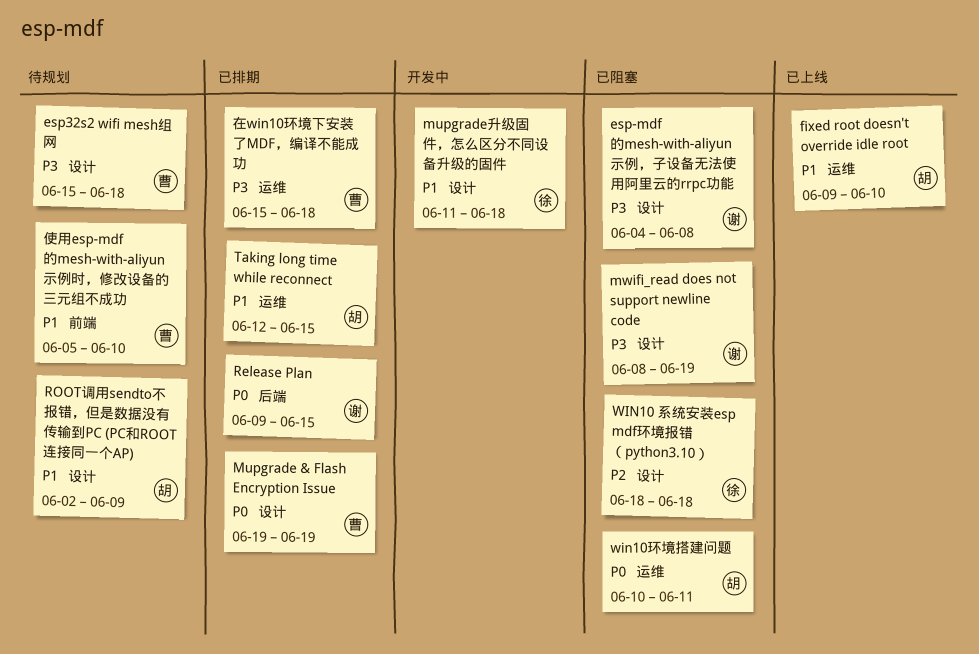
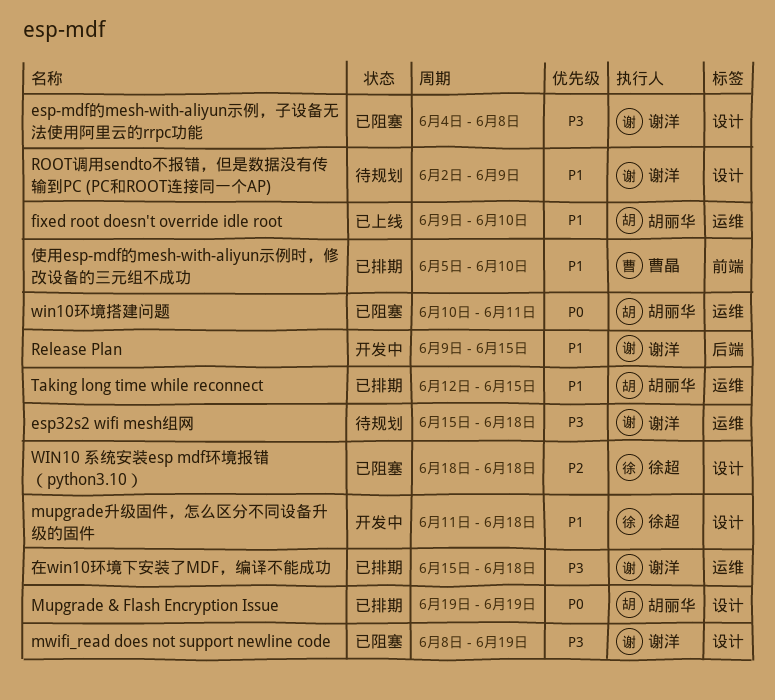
esp32s2 wifi mesh组网, owner: 曹晶 -> 谢洋
esp32s2 wifi mesh组网, label: 设计 -> 运维
Mupgrade & Flash Encryption Issue, owner: 曹晶 -> 胡丽华
Release Plan, status: 已排期 -> 开发中
Release Plan, priority: P0 -> P1
ROOT调用sendto不报错，但是数据没有传输到PC (PC和ROOT连接同一个AP), owner: 胡丽华 -> 谢洋
使用esp-mdf的mesh-with-aliyun示例时，修改设备的三元组不成功, status: 待规划 -> 已排期
在win10环境下安装了MDF，编译不能成功, owner: 曹晶 -> 谢洋

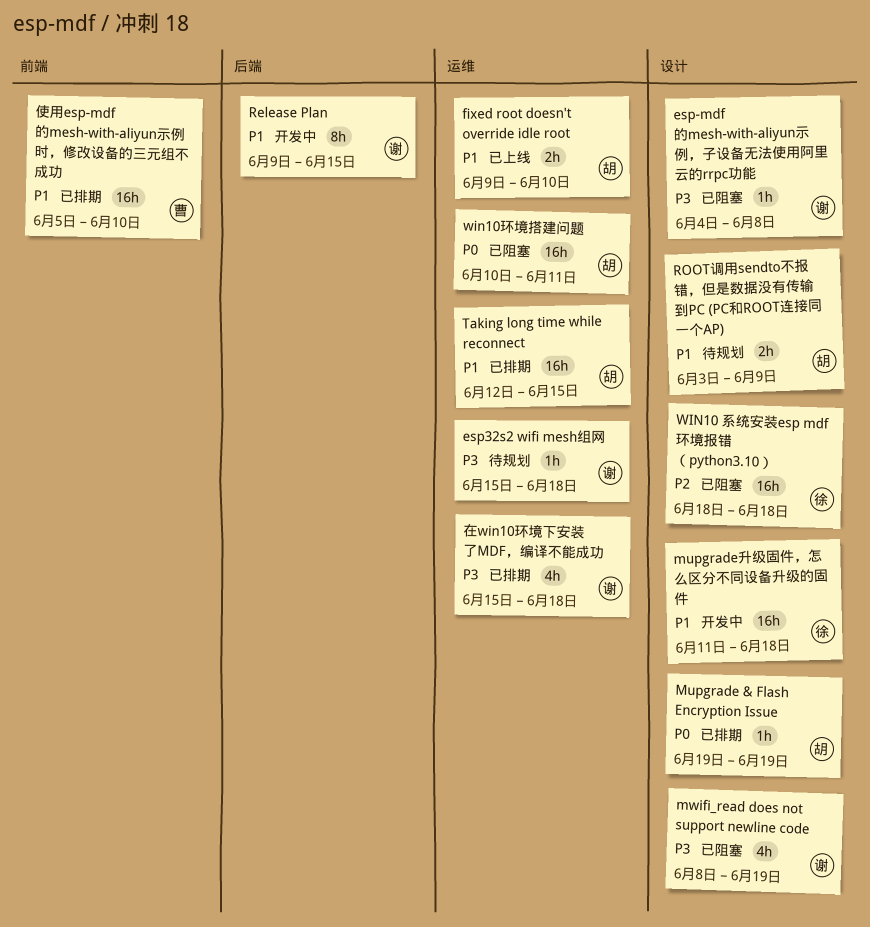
ROOT调用sendto不报错，但是数据没有传输到PC (PC和ROOT连接同一个AP), owner: 谢洋 -> 胡丽华
ROOT调用sendto不报错，但是数据没有传输到PC (PC和ROOT连接同一个AP), start: Jun 2 -> Jun 3

